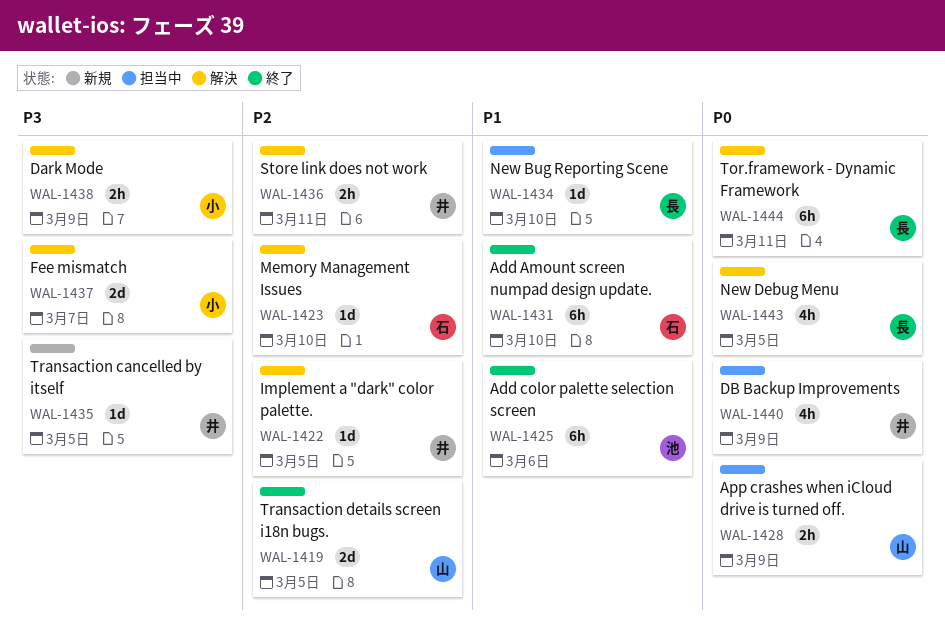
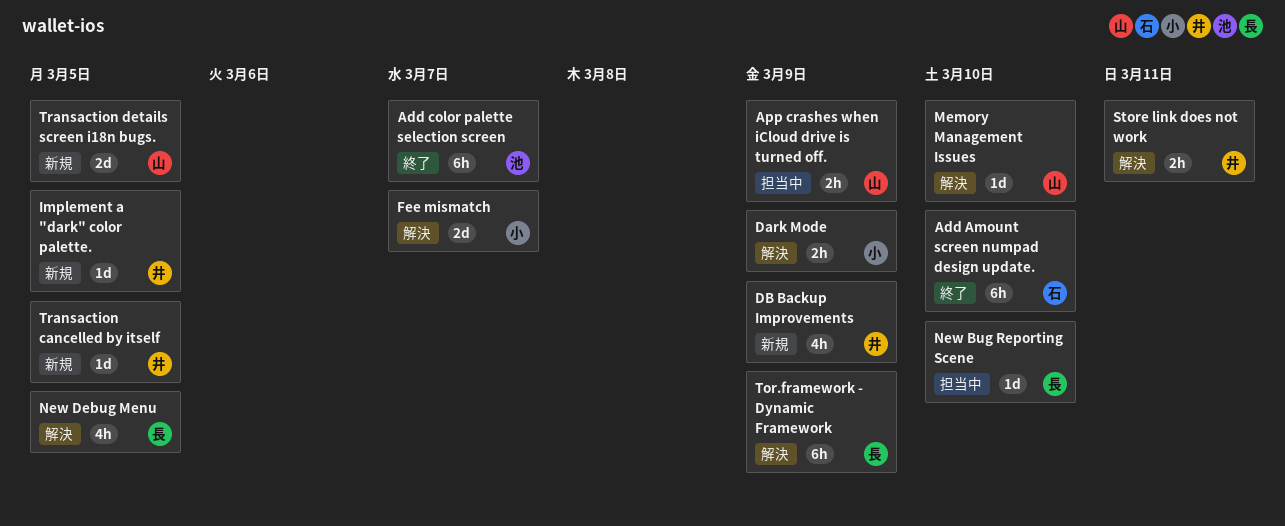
Add color palette selection screen, due: Mar 6 -> Mar 7
DB Backup Improvements, status: 担当中 -> 新規
Implement a "dark" color palette., status: 解決 -> 新規
Memory Management Issues, owner: 石 -> 山
Tor.framework - Dynamic Framework, due: Mar 11 -> Mar 9
Transaction details screen i18n bugs., status: 終了 -> 新規

